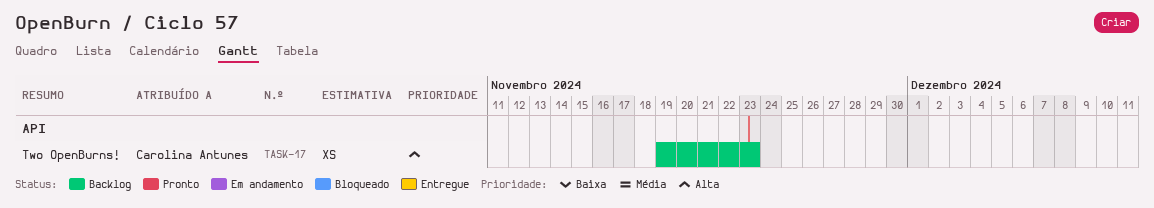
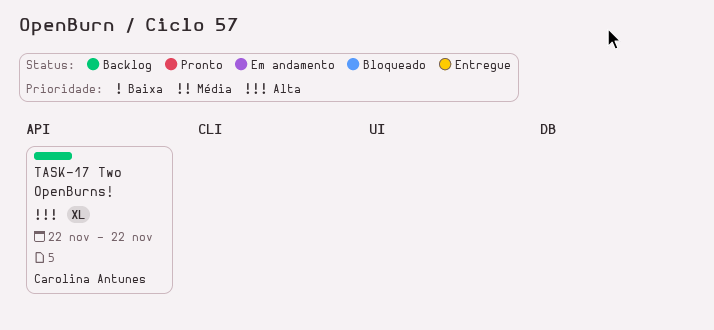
TASK-17, estimate: XS -> XL
TASK-17, start: Nov 19 -> Nov 22
TASK-17, due: Nov 23 -> Nov 22

